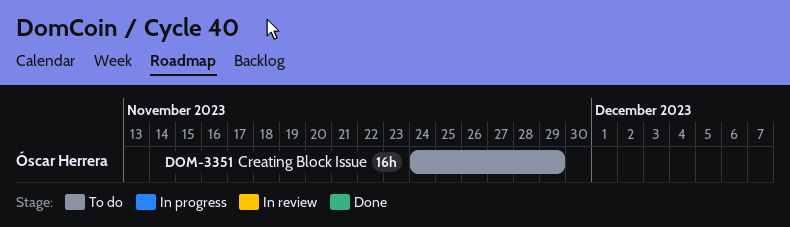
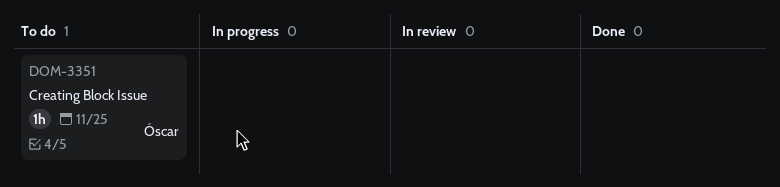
DOM-3351, estimate: 16h -> 1h
DOM-3351, due: Nov 29 -> Nov 25

